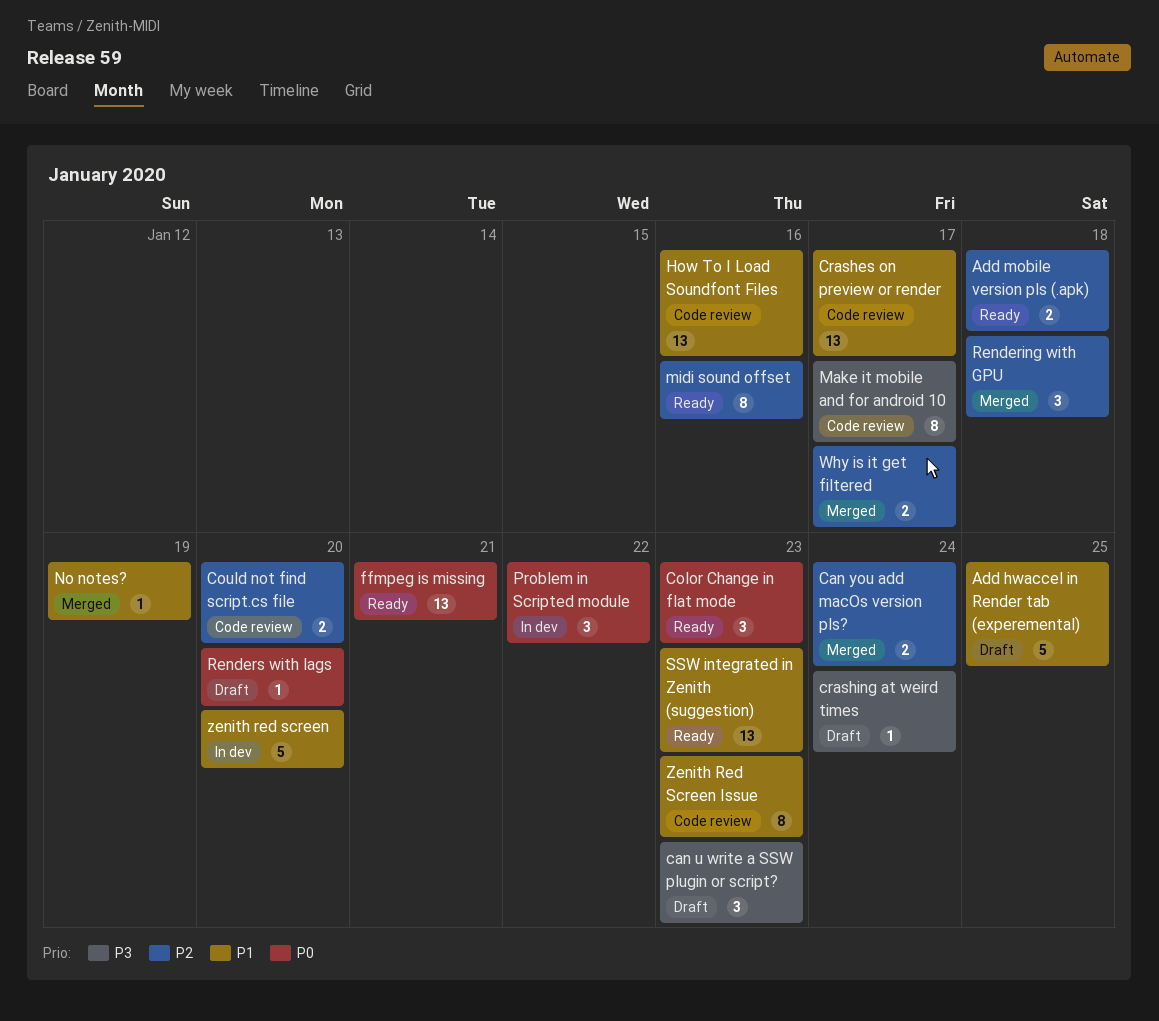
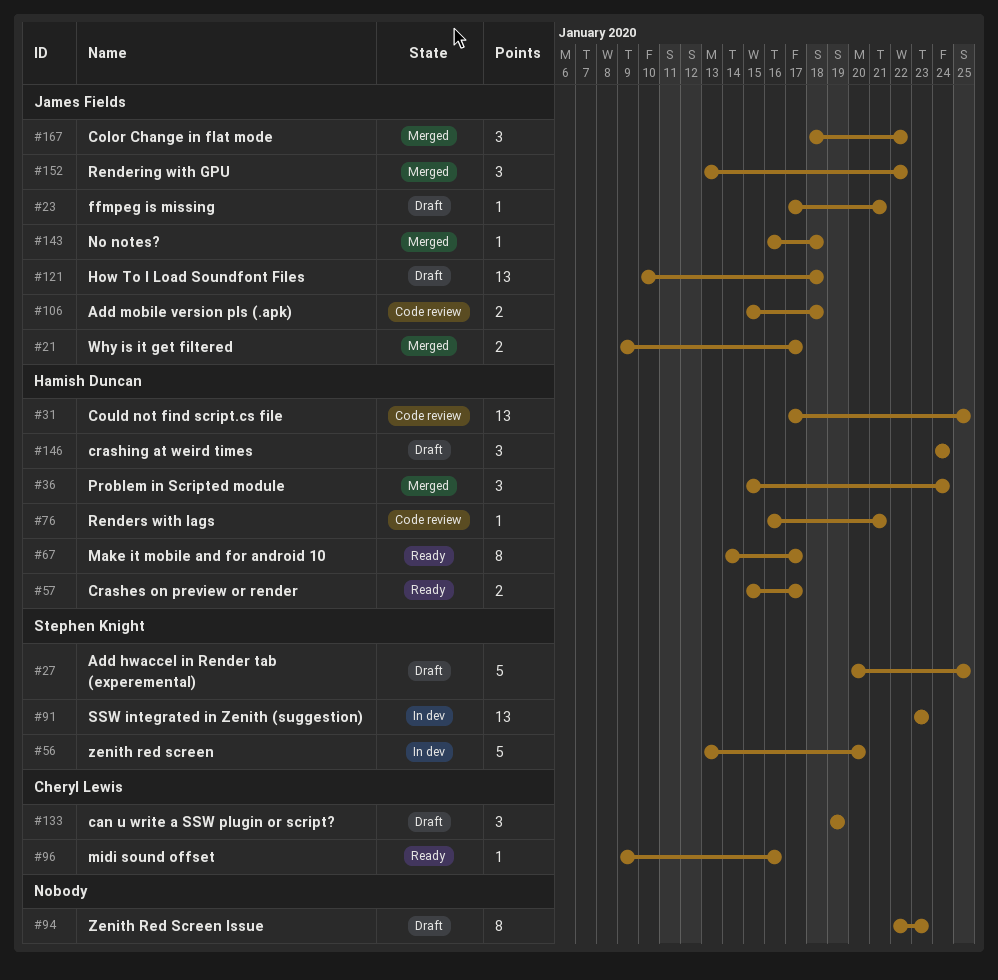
Add mobile version pls (.apk), status: Ready -> Code review
can u write a SSW plugin or script?, due: Jan 23 -> Jan 19
Can you add macOs version pls?: present -> none
Color Change in flat mode, status: Ready -> Merged
Color Change in flat mode, due: Jan 23 -> Jan 22
Could not find script.cs file, estimate: 2 -> 13
Could not find script.cs file, due: Jan 20 -> Jan 25
Crashes on preview or render, status: Code review -> Ready
Crashes on preview or render, estimate: 13 -> 2
crashing at weird times, estimate: 1 -> 3
ffmpeg is missing, status: Ready -> Draft
ffmpeg is missing, estimate: 13 -> 1
How To I Load Soundfont Files, status: Code review -> Draft
How To I Load Soundfont Files, due: Jan 16 -> Jan 18
Make it mobile and for android 10, status: Code review -> Ready
midi sound offset, estimate: 8 -> 1
No notes?, due: Jan 19 -> Jan 18
Problem in Scripted module, status: In dev -> Merged
Problem in Scripted module, due: Jan 22 -> Jan 24
Rendering with GPU, due: Jan 18 -> Jan 22
Renders with lags, status: Draft -> Code review
Renders with lags, due: Jan 20 -> Jan 21
SSW integrated in Zenith (suggestion), status: Ready -> In dev
Zenith Red Screen Issue, status: Code review -> Draft

